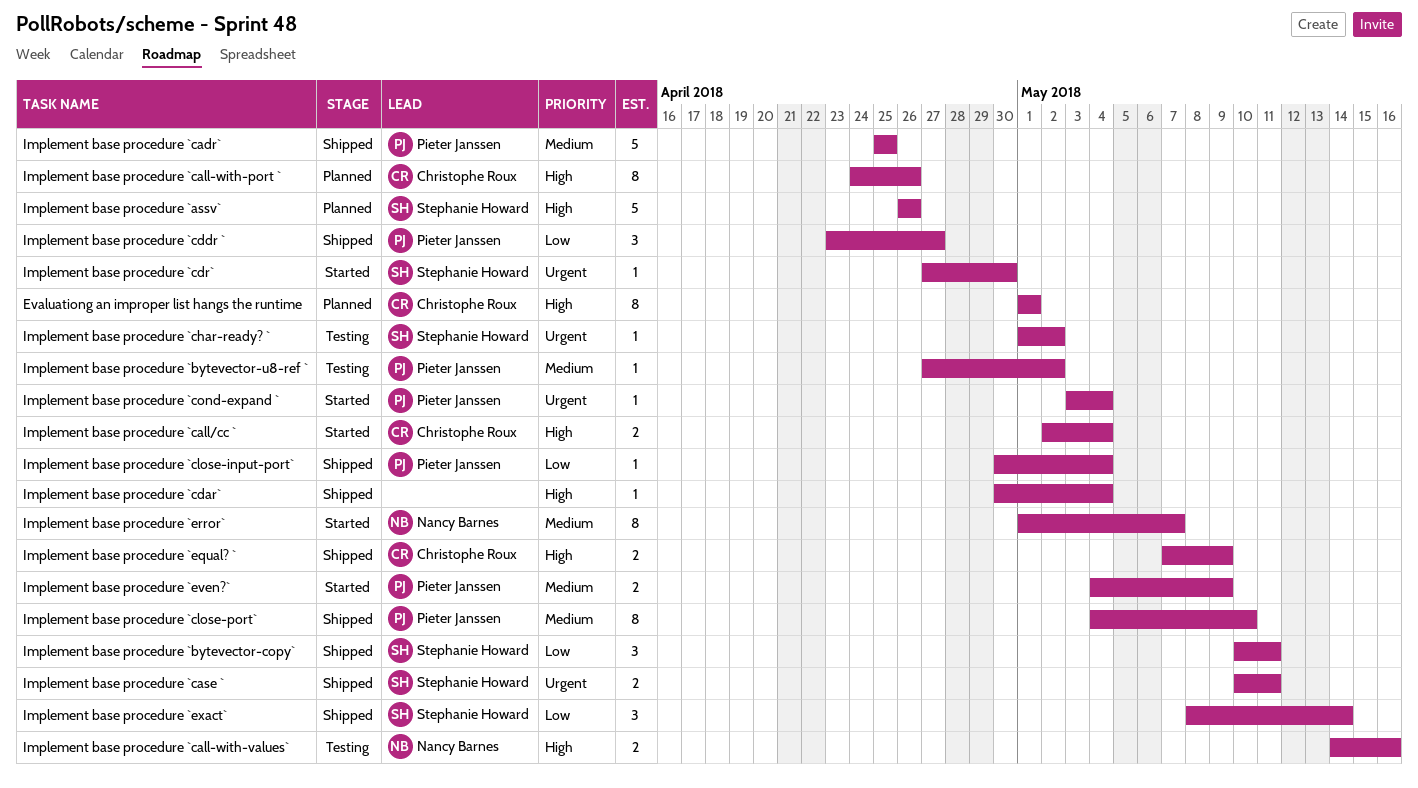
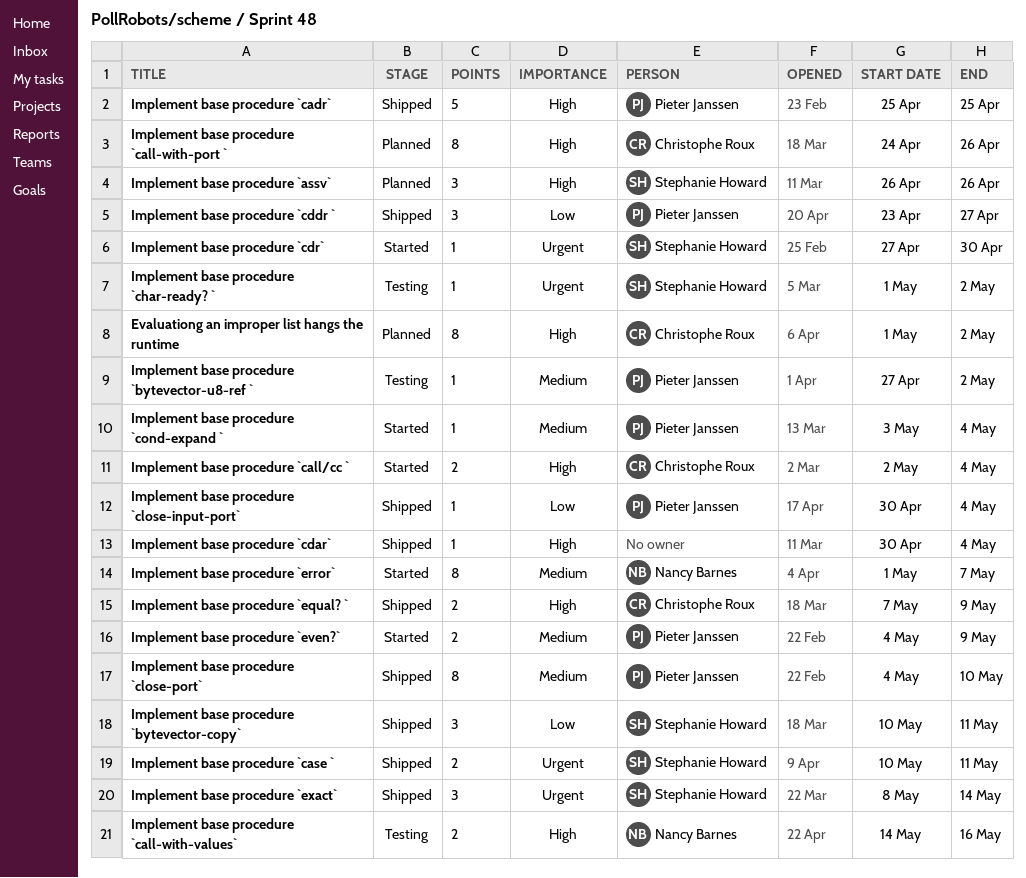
Evaluationg an improper list hangs the runtime, due: May 1 -> May 2
Implement base procedure `assv`, estimate: 5 -> 3
Implement base procedure `cadr`, priority: Medium -> High
Implement base procedure `cond-expand `, priority: Urgent -> Medium
Implement base procedure `exact`, priority: Low -> Urgent

